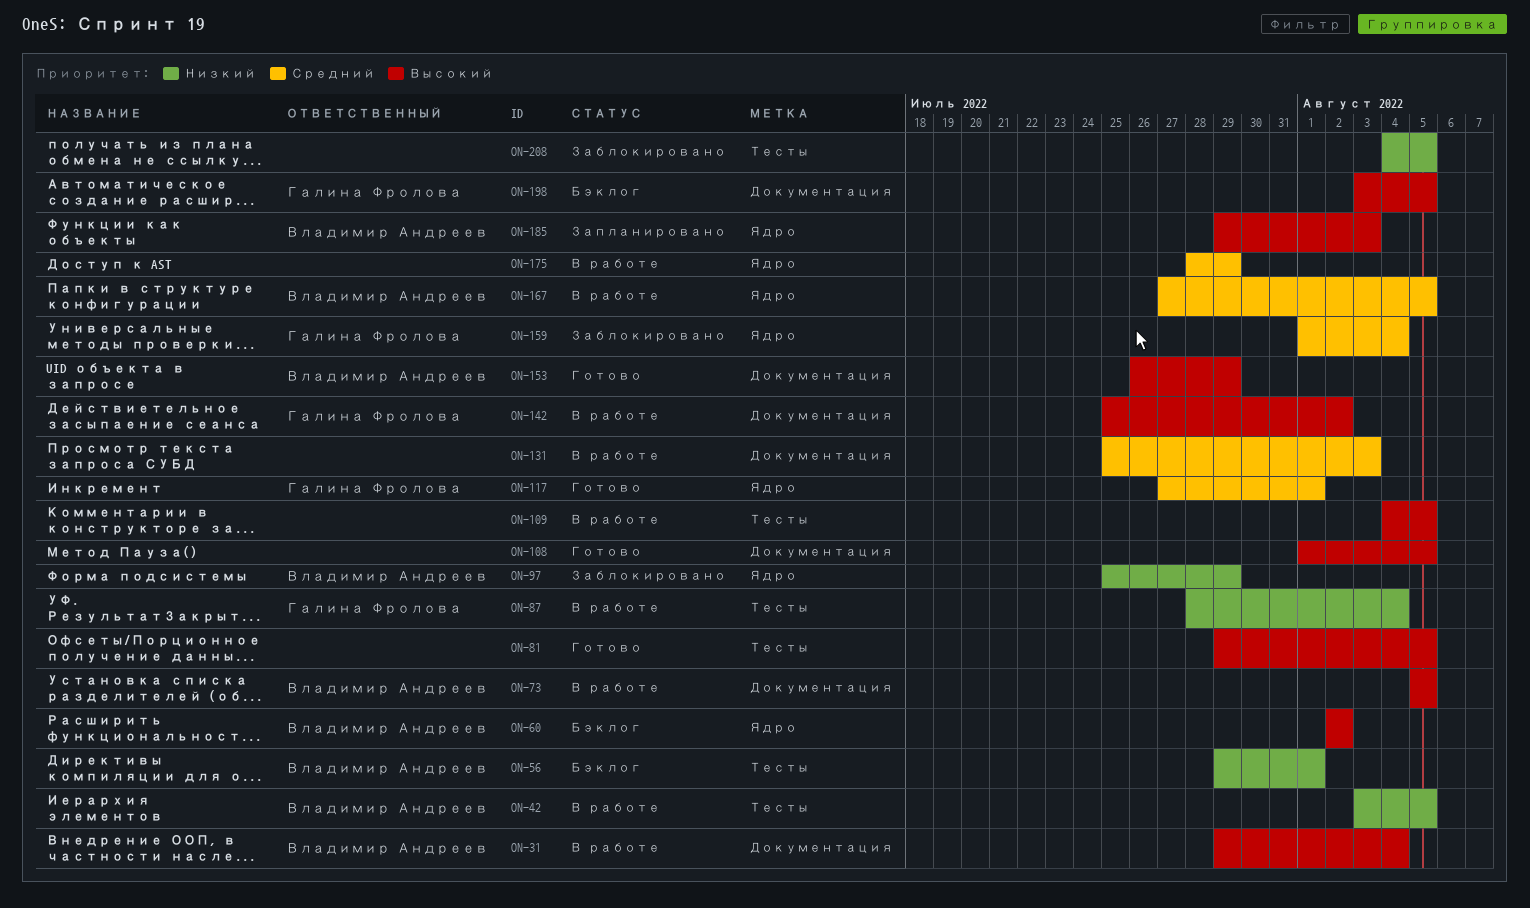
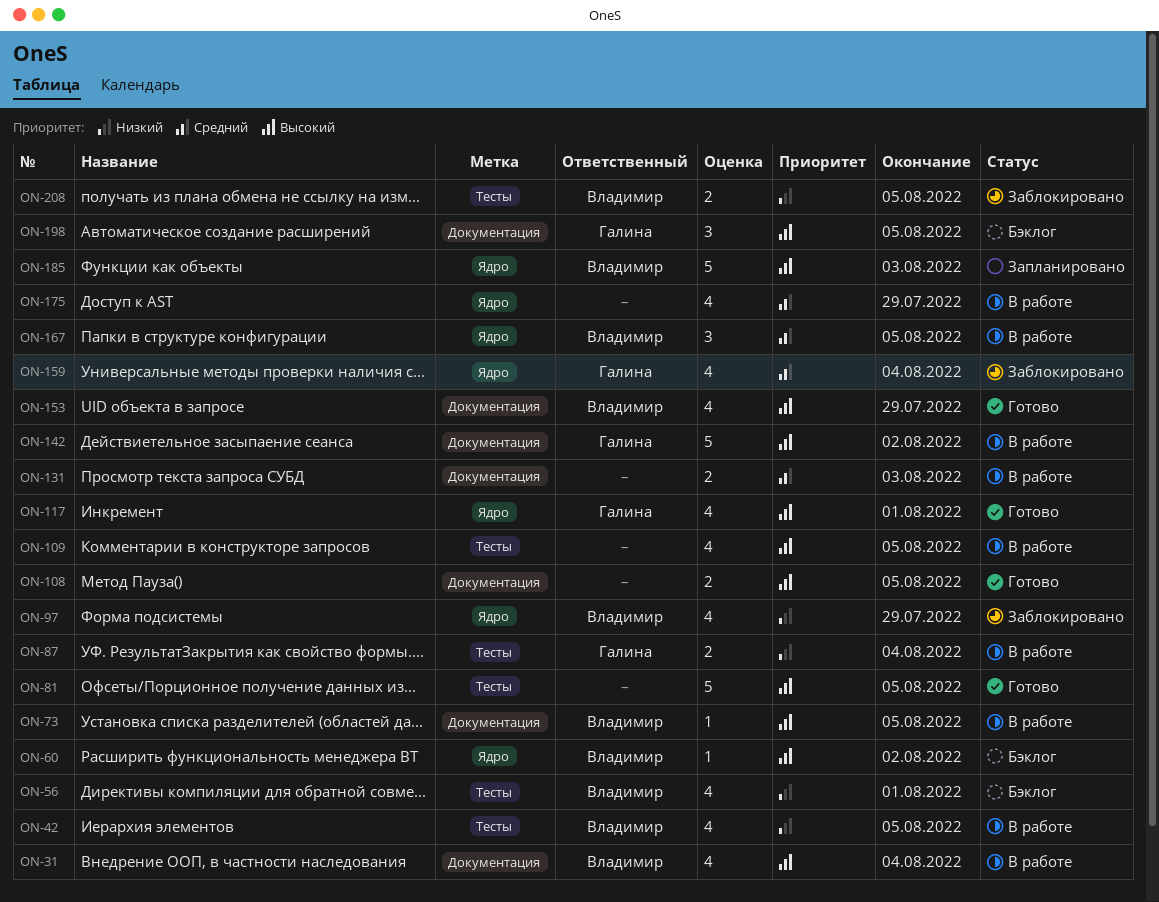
ON-117, priority: Средний -> Высокий
ON-208, owner: none -> Владимир Андреев

